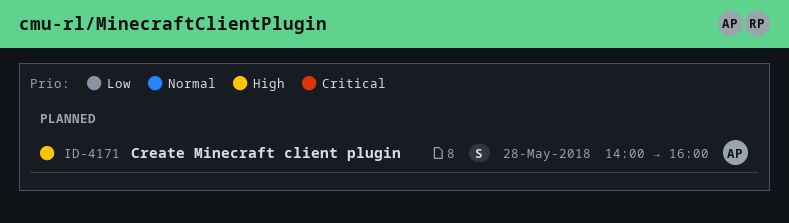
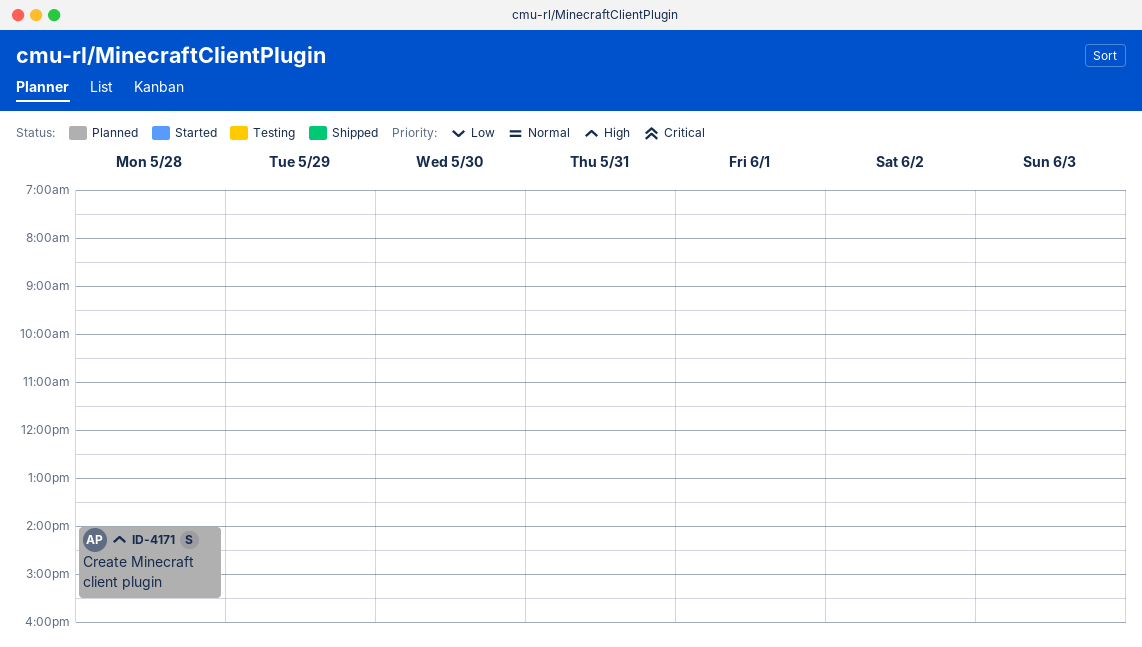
ID-4171, ends: 16:00 -> 15:30

